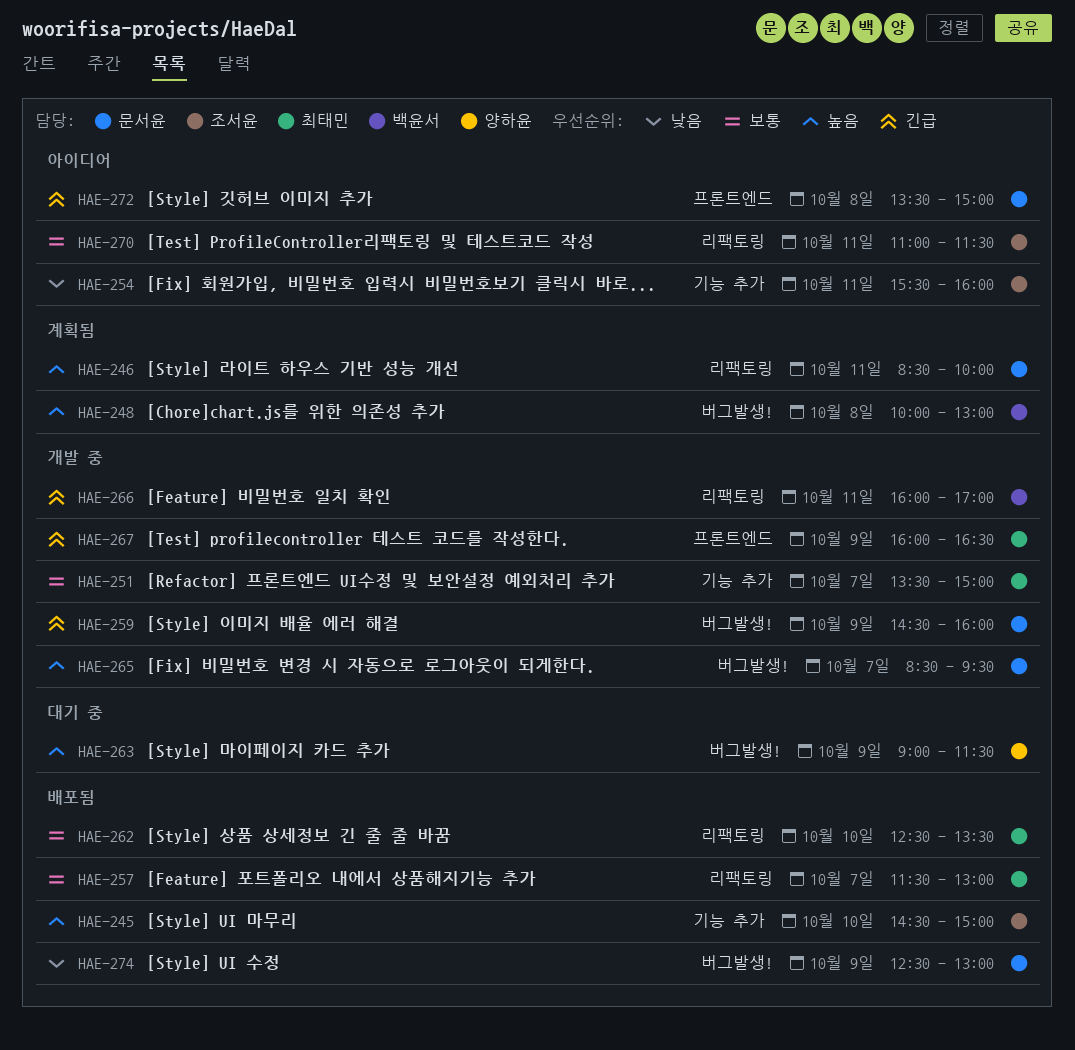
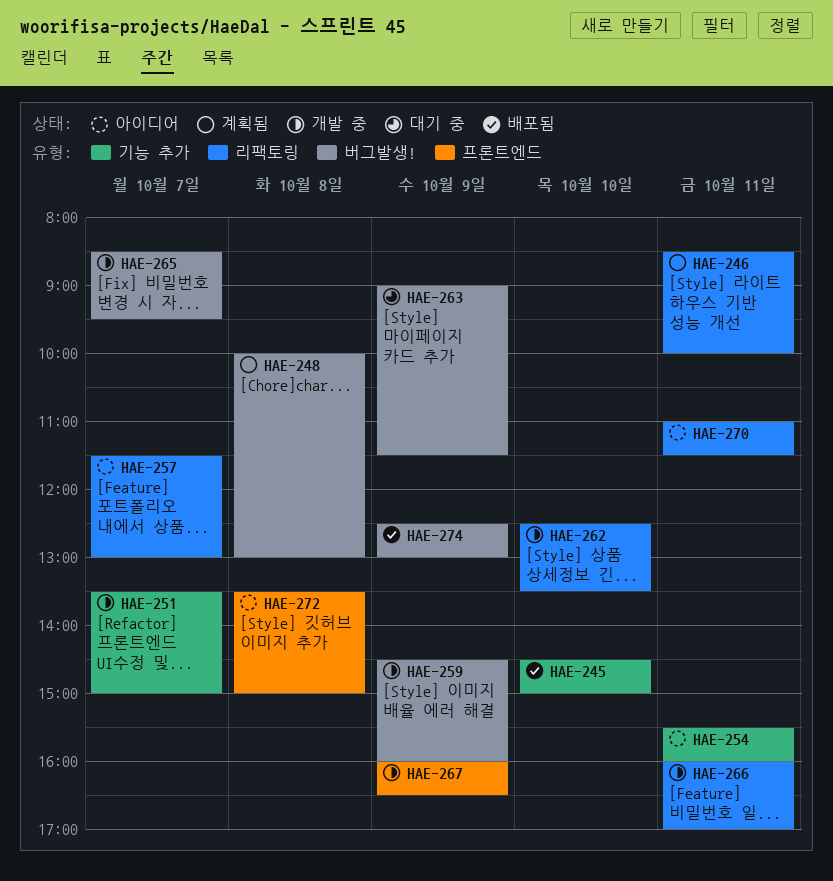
HAE-257, status: 배포됨 -> 아이디어
HAE-262, status: 배포됨 -> 개발 중

